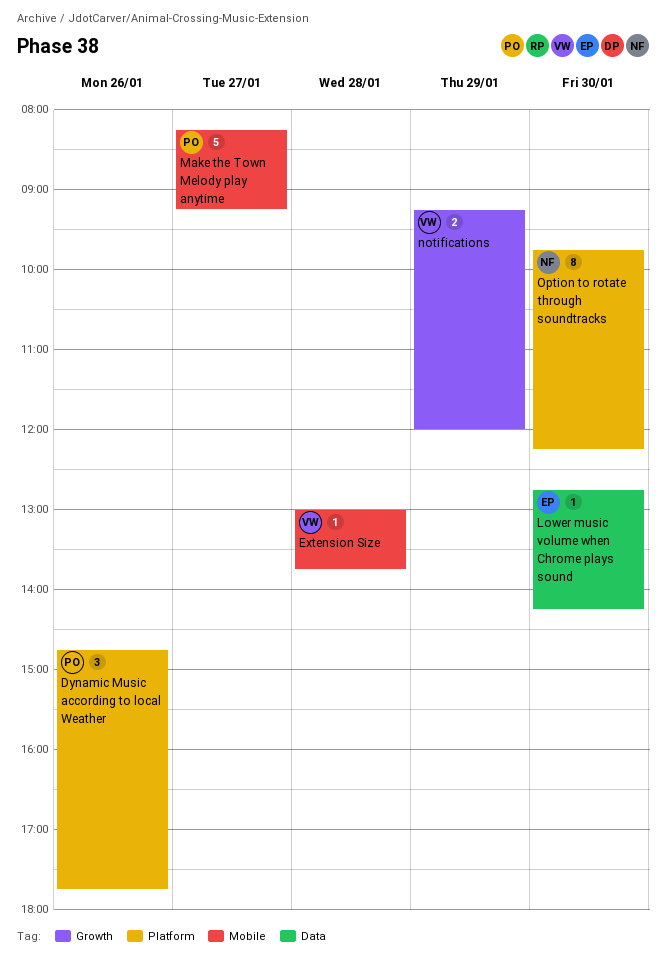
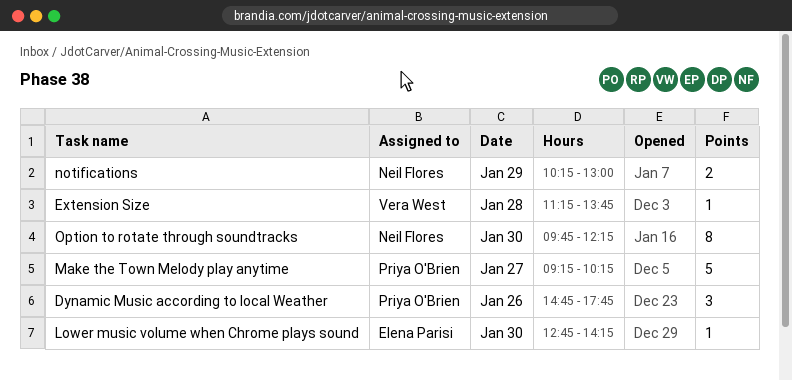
Extension Size, begins: 13:00 -> 11:15
Make the Town Melody play anytime, begins: 08:15 -> 09:15
Make the Town Melody play anytime, ends: 09:15 -> 10:15
notifications, owner: Vera West -> Neil Flores
notifications, begins: 09:15 -> 10:15
notifications, ends: 12:00 -> 13:00

